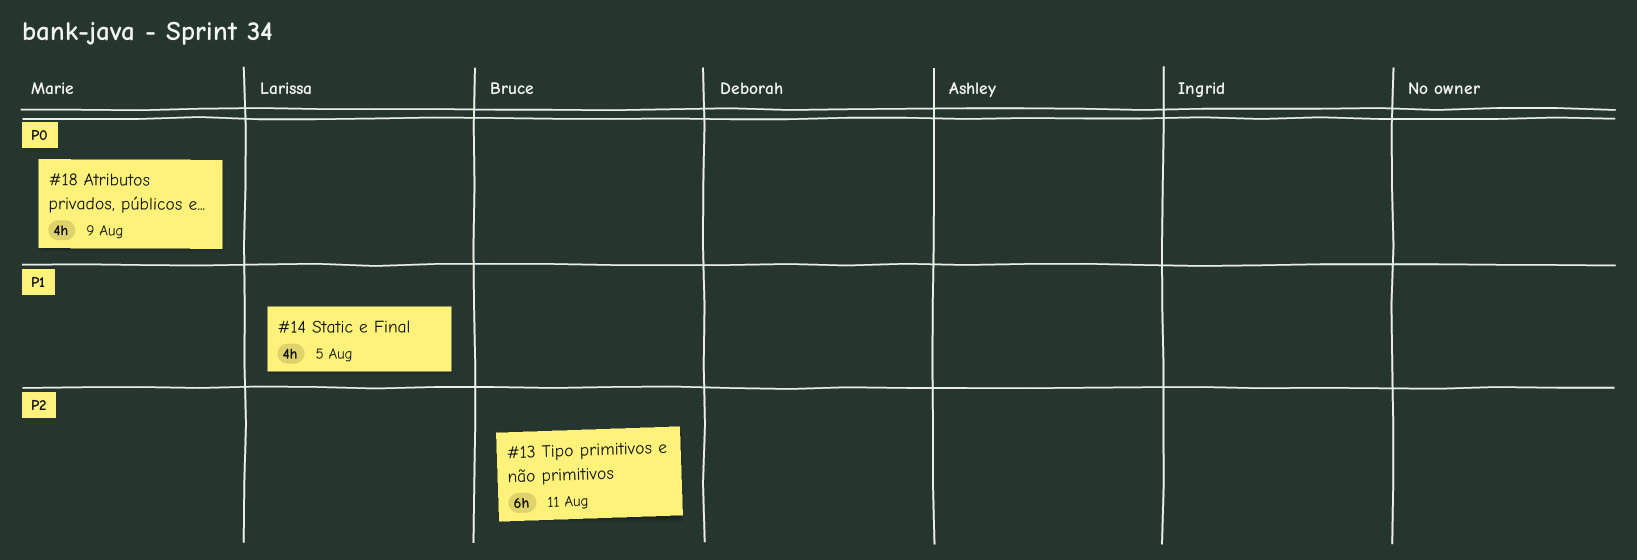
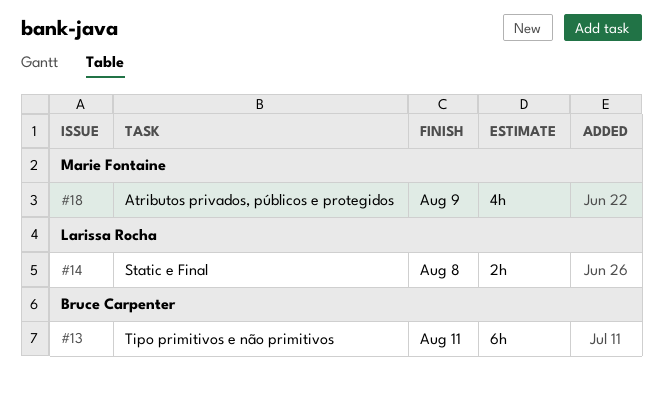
#14, estimate: 4h -> 2h
#14, due: Aug 5 -> Aug 8

